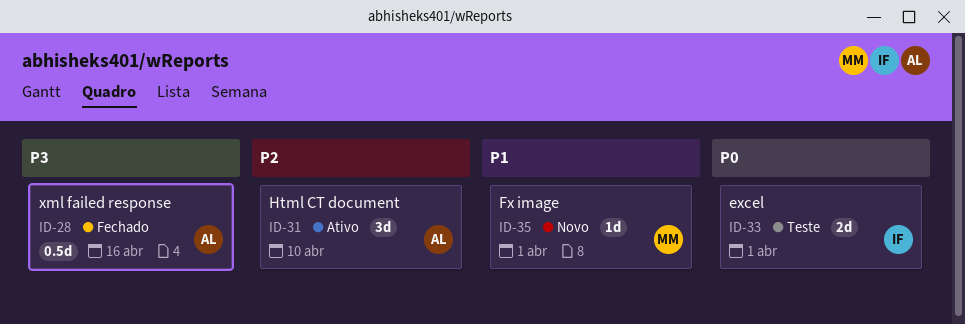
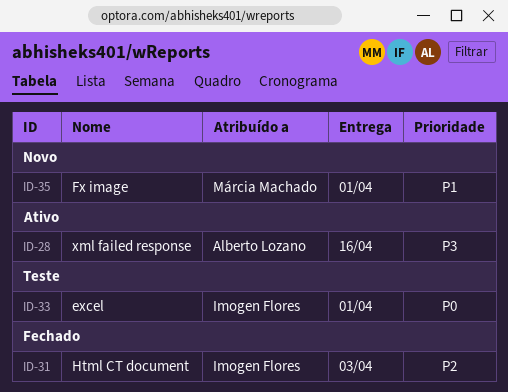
ID-28, status: Fechado -> Ativo
ID-31, status: Ativo -> Fechado
ID-31, owner: Alberto Lozano -> Imogen Flores
ID-31, due: Apr 10 -> Apr 3

